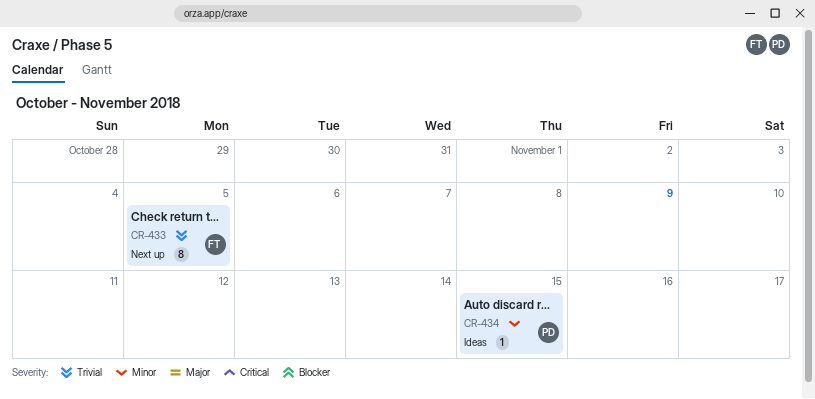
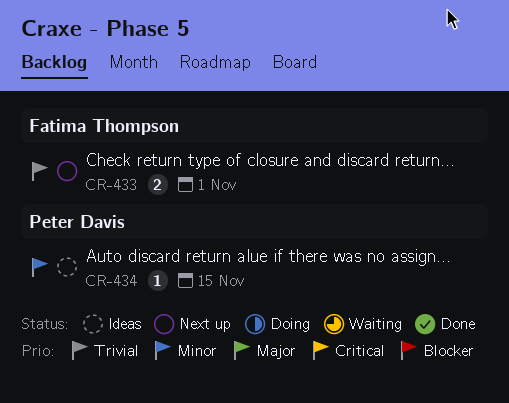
CR-433, estimate: 8 -> 2
CR-433, due: Nov 5 -> Nov 1

